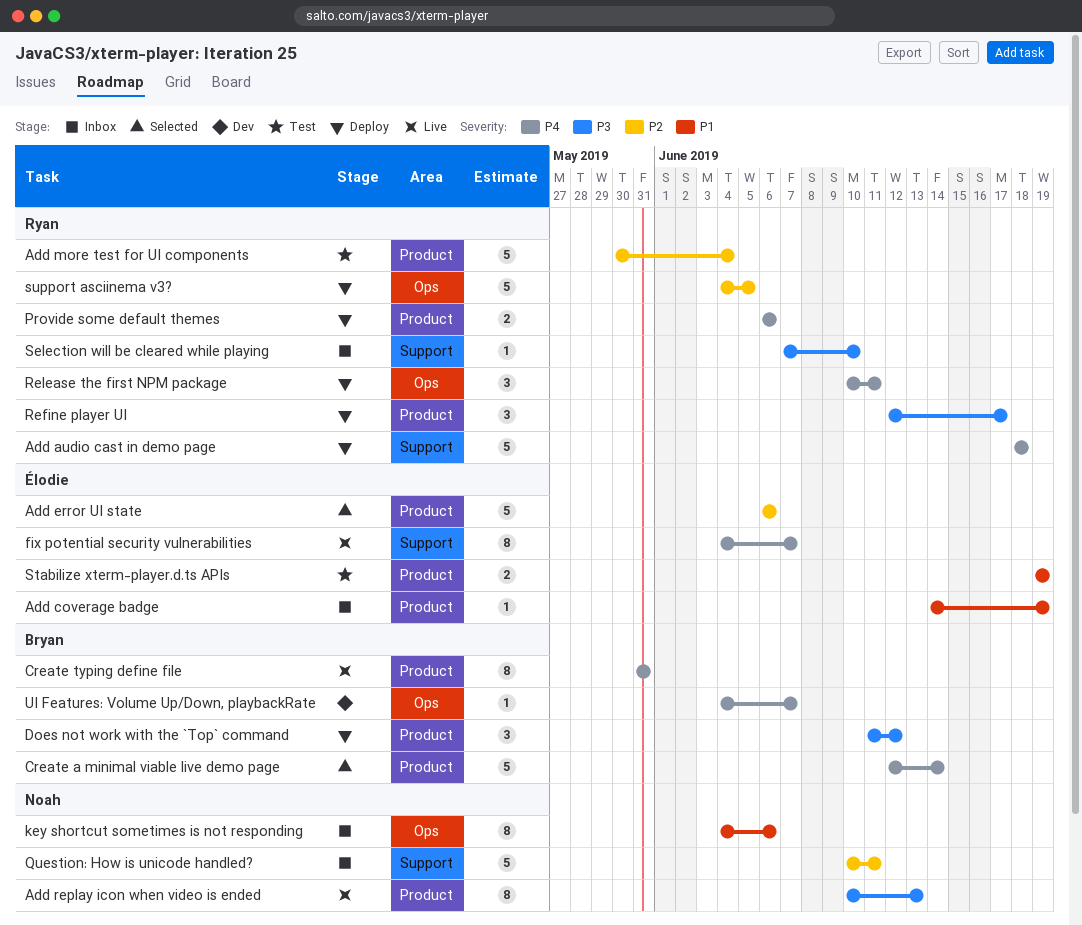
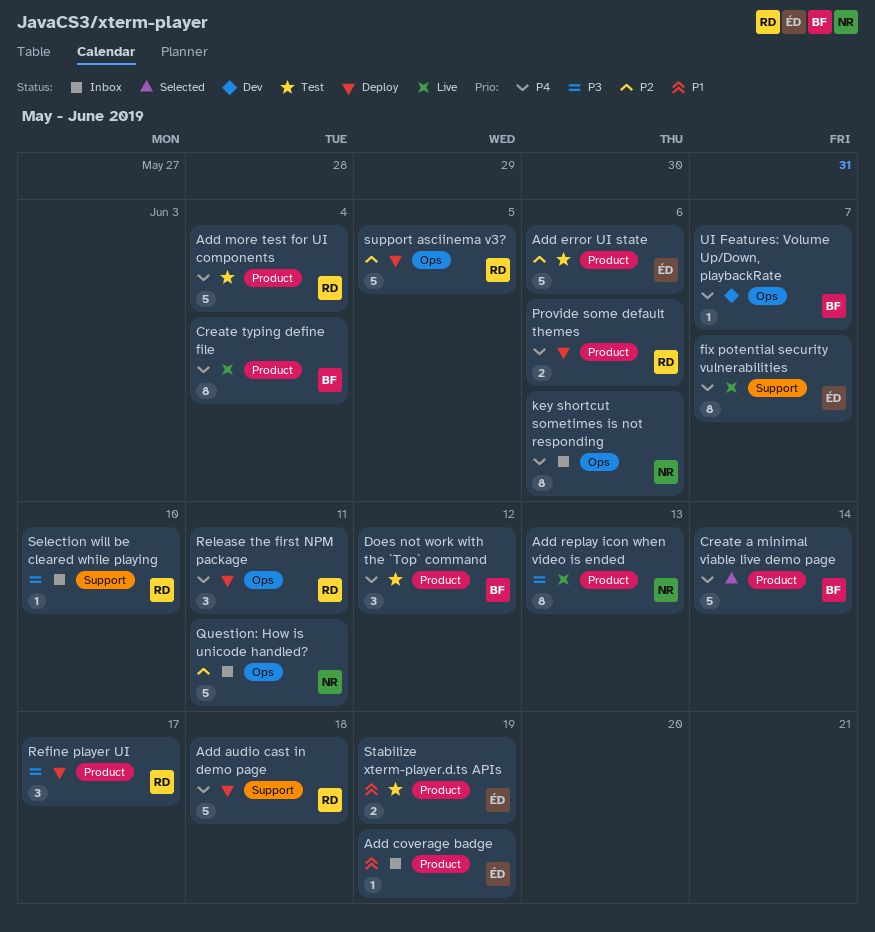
Add error UI state, status: Selected -> Test
Add more test for UI components, priority: P2 -> P4
Create typing define file, due: May 31 -> Jun 4
Does not work with the `Top` command, status: Deploy -> Test
Does not work with the `Top` command, priority: P3 -> P4
key shortcut sometimes is not responding, priority: P1 -> P4
Question: How is unicode handled?, label: Support -> Ops

